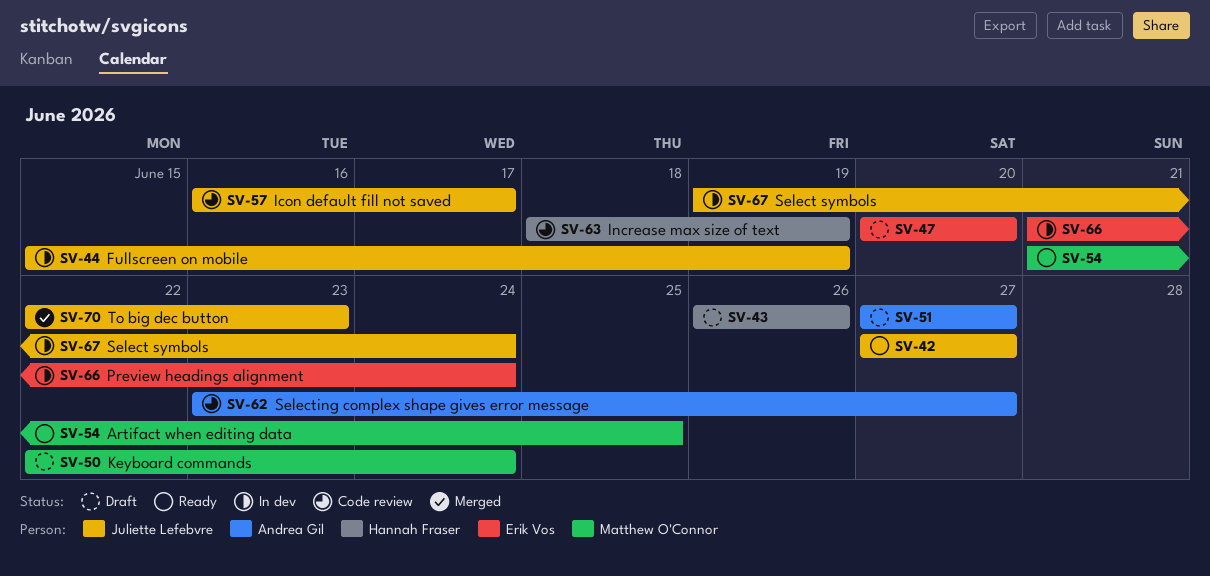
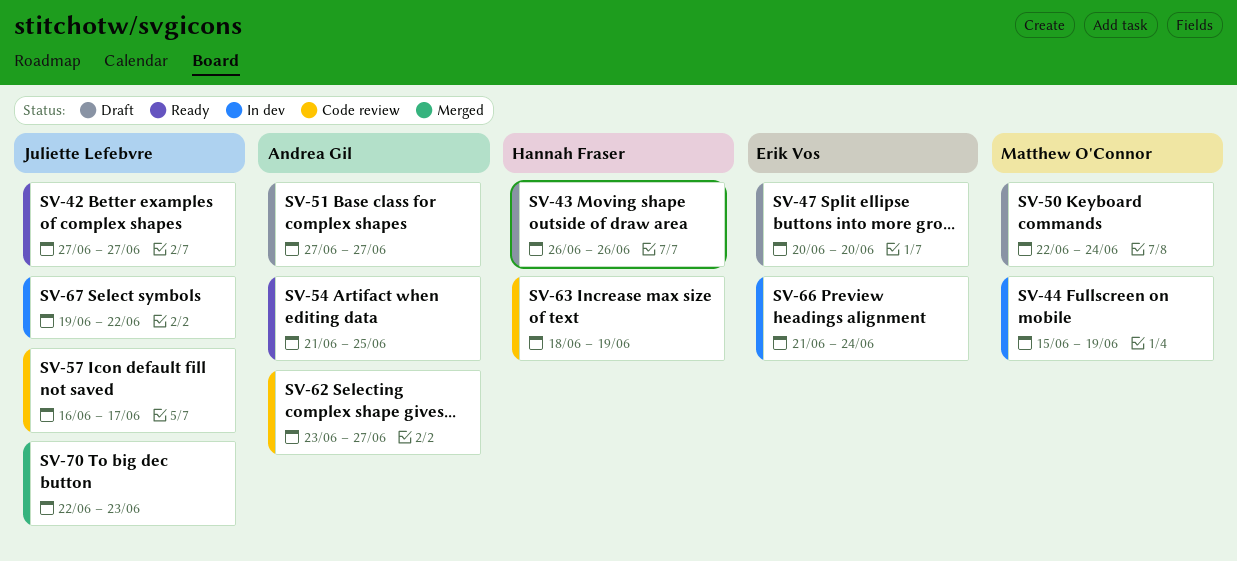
SV-44, owner: Juliette Lefebvre -> Matthew O'Connor
SV-54, owner: Matthew O'Connor -> Andrea Gil
SV-67, due: Jun 24 -> Jun 22

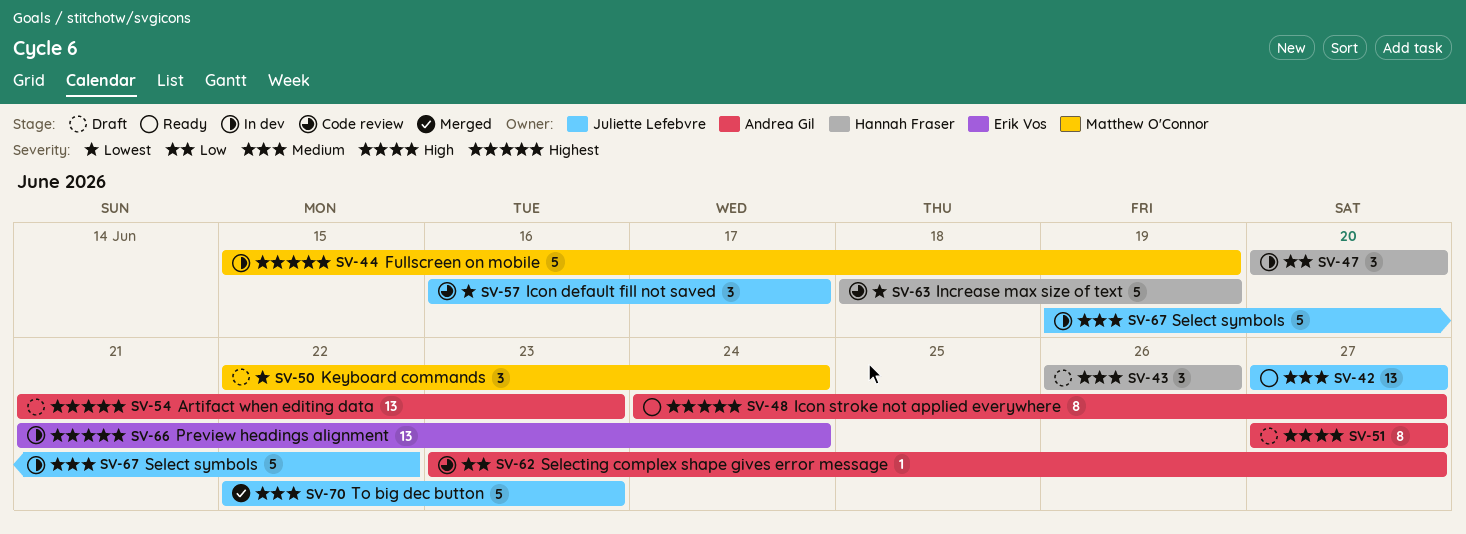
SV-47, status: Draft -> In dev
SV-47, owner: Erik Vos -> Hannah Fraser
SV-48: none -> present
SV-54, status: Ready -> Draft
SV-54, due: Jun 25 -> Jun 23

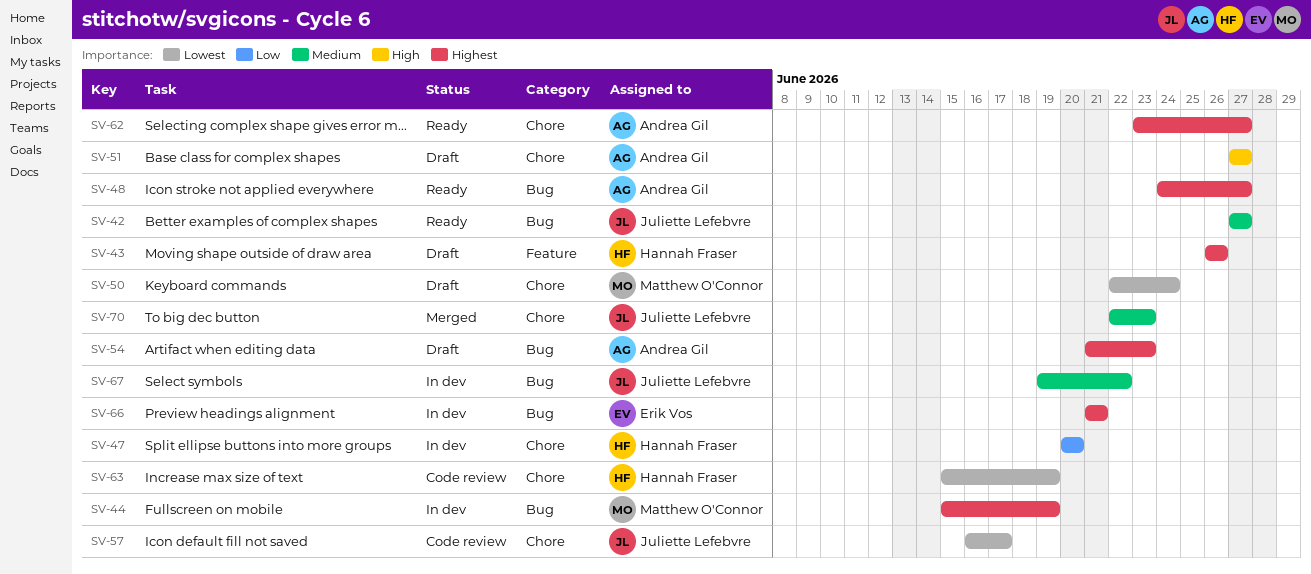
SV-43, priority: Medium -> Highest
SV-62, status: Code review -> Ready
SV-62, priority: Low -> Highest
SV-63, start: Jun 18 -> Jun 15
SV-66, due: Jun 24 -> Jun 21

